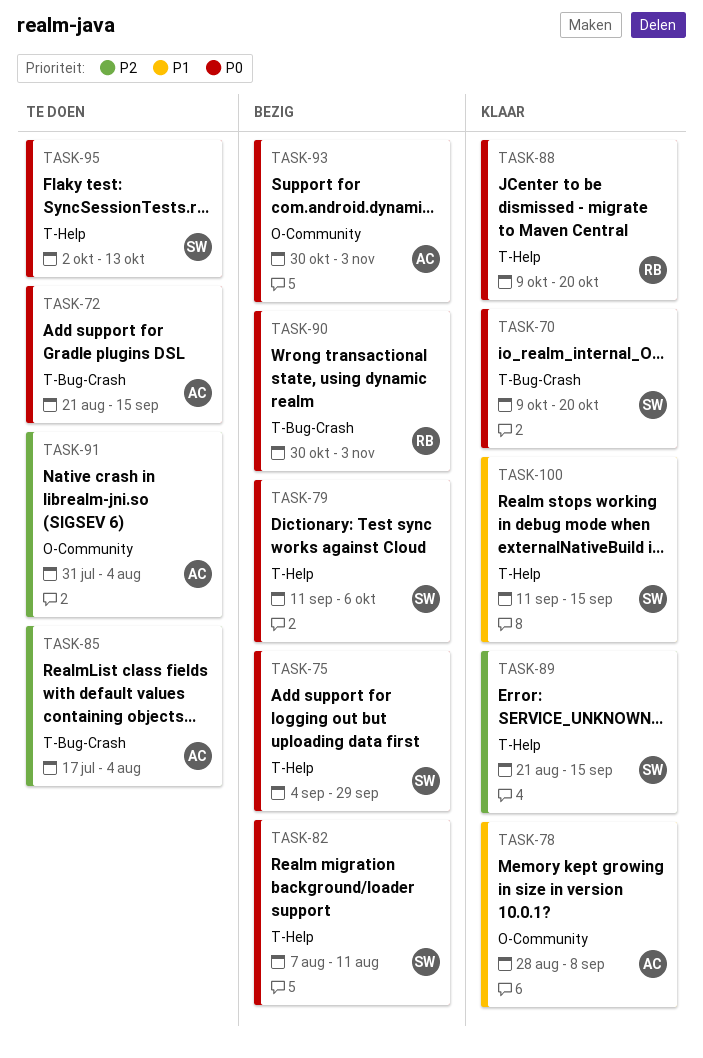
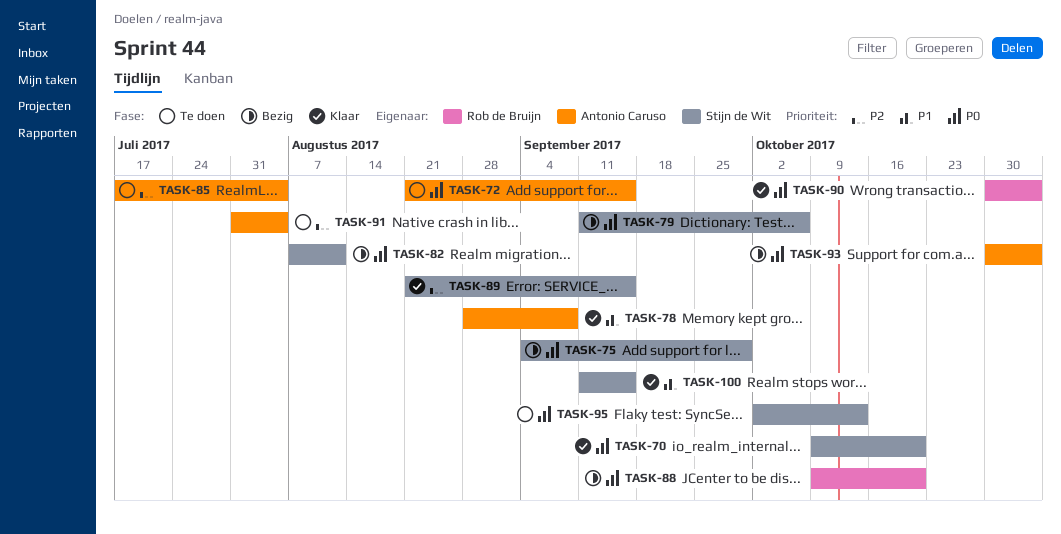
TASK-88, status: Klaar -> Bezig
TASK-90, status: Bezig -> Klaar

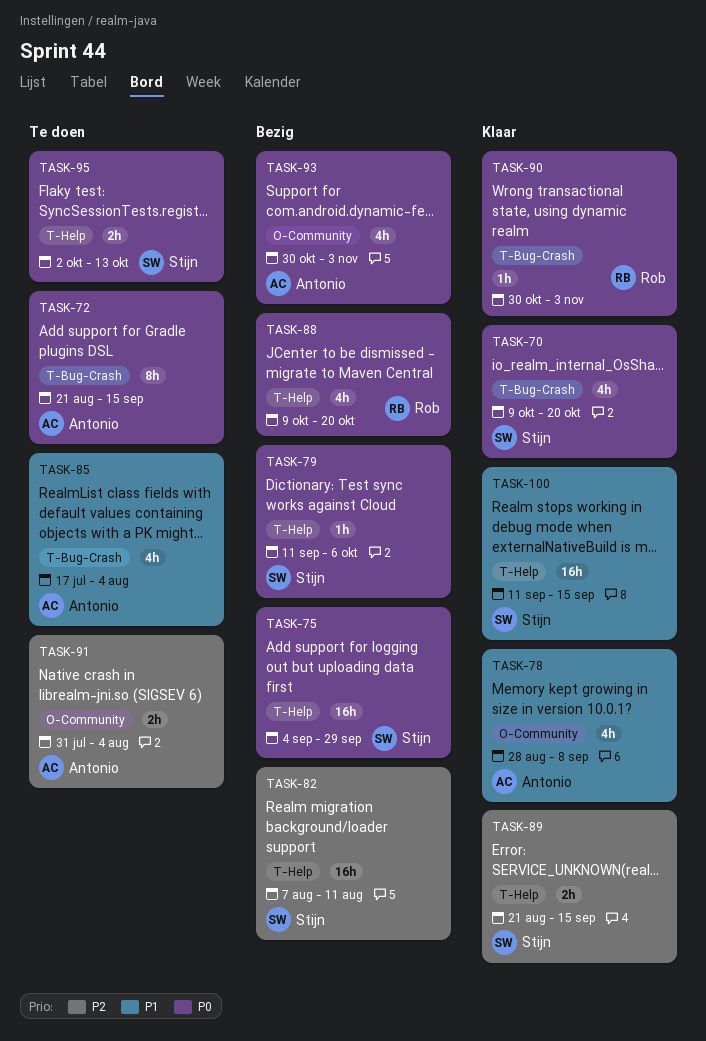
TASK-82, priority: P0 -> P2
TASK-85, priority: P2 -> P1

